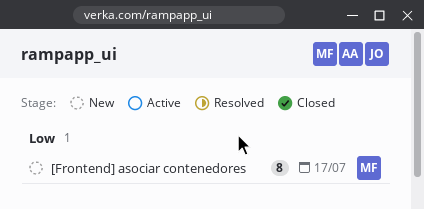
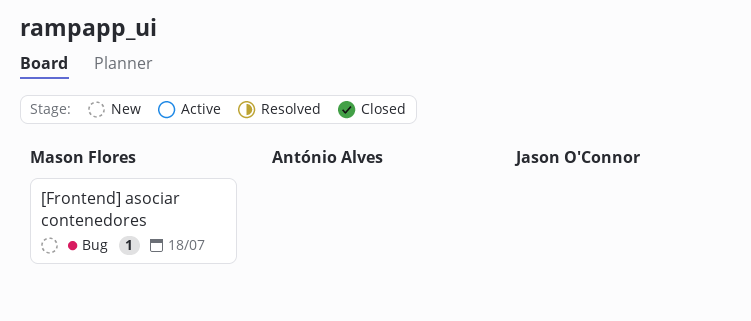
[Frontend] asociar contenedores, estimate: 8 -> 1
[Frontend] asociar contenedores, due: Jul 17 -> Jul 18

